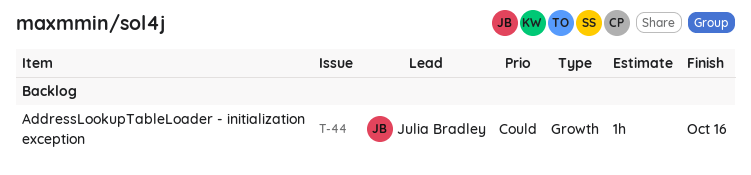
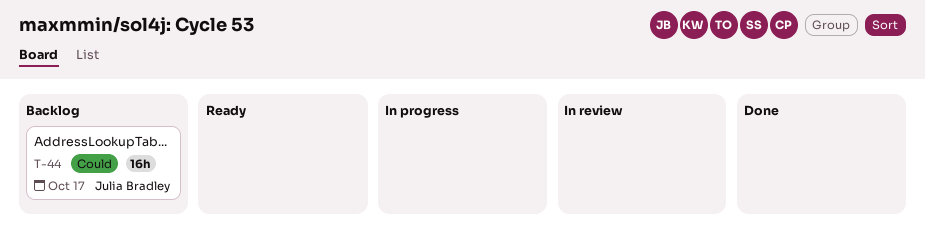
T-44, estimate: 1h -> 16h
T-44, due: Oct 16 -> Oct 17

